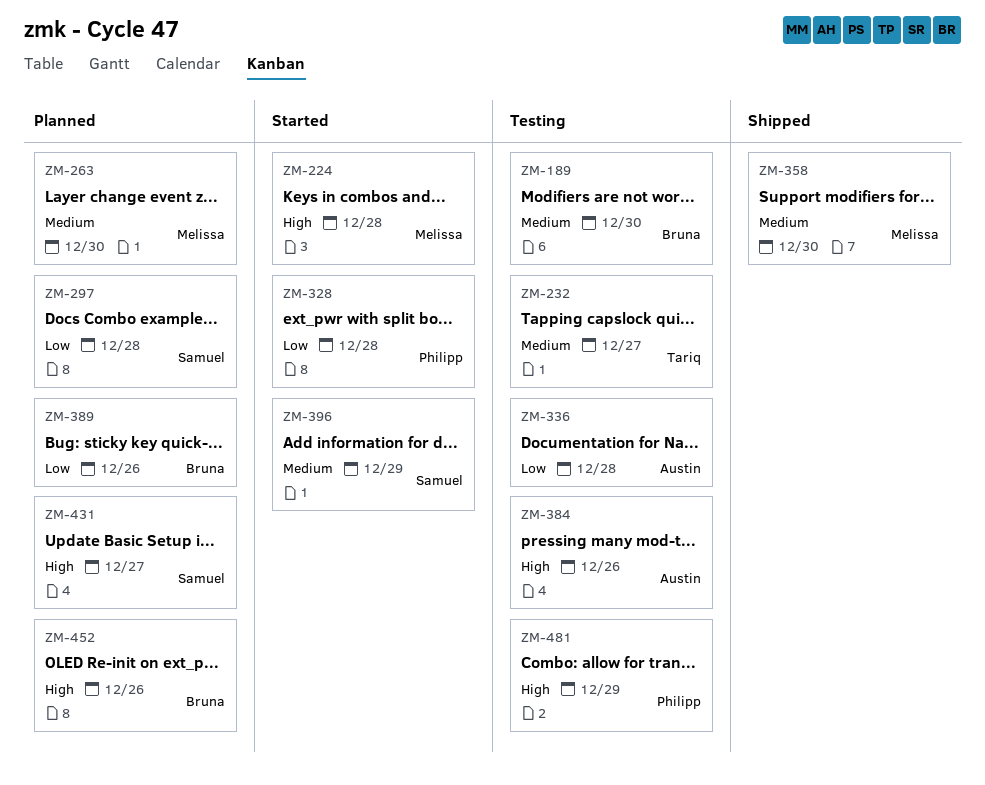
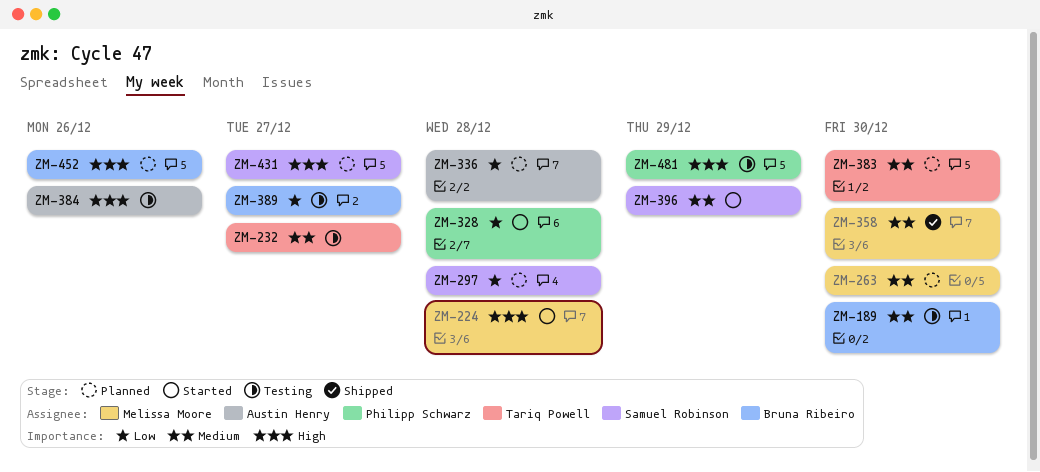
ZM-336, status: Testing -> Planned
ZM-383: none -> present
ZM-389, status: Planned -> Testing
ZM-389, due: Dec 26 -> Dec 27

